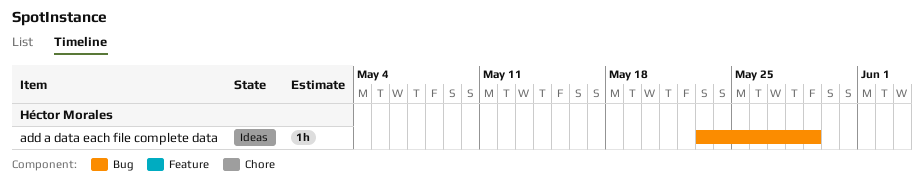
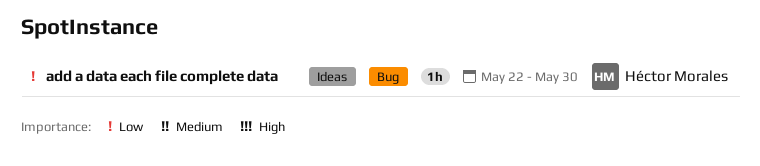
add a data each file complete data, start: May 23 -> May 22
add a data each file complete data, due: May 29 -> May 30

